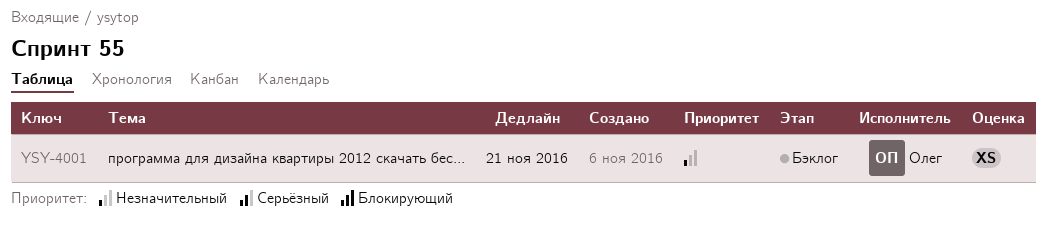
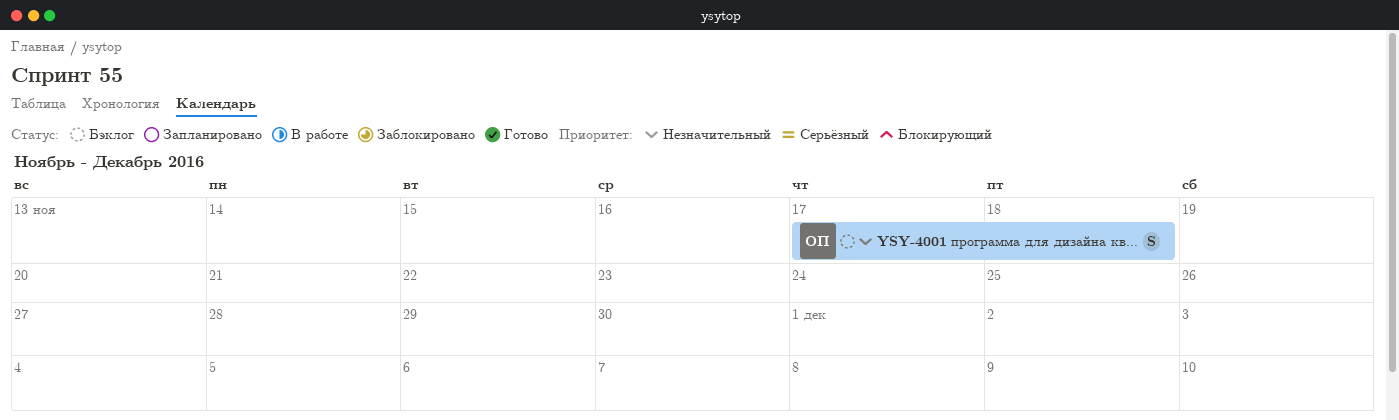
YSY-4001, estimate: XS -> S
YSY-4001, due: Nov 21 -> Nov 18

